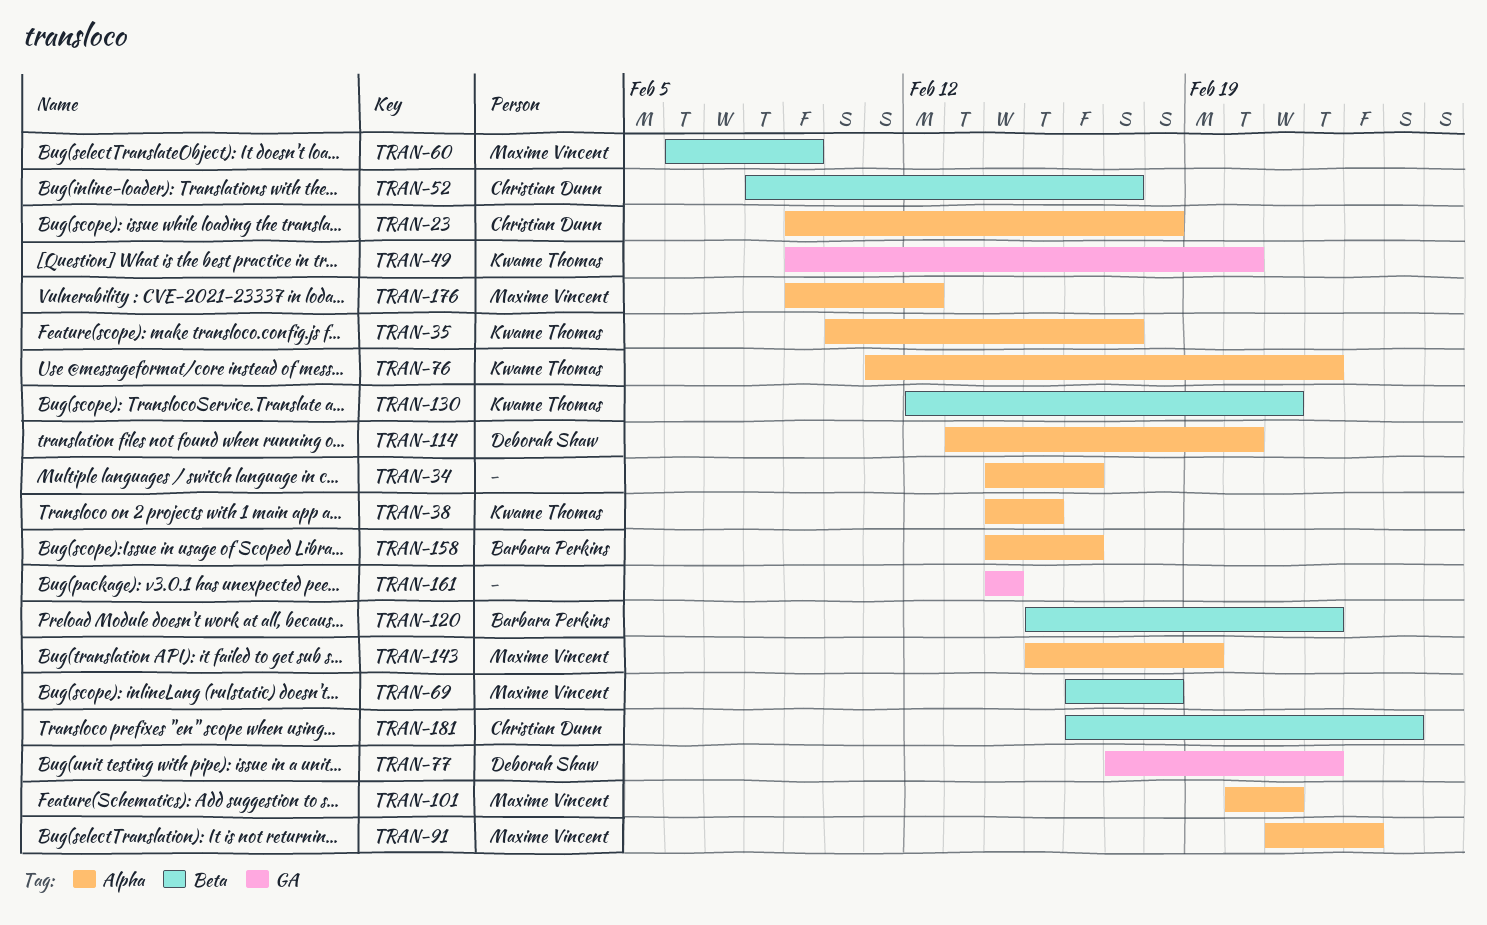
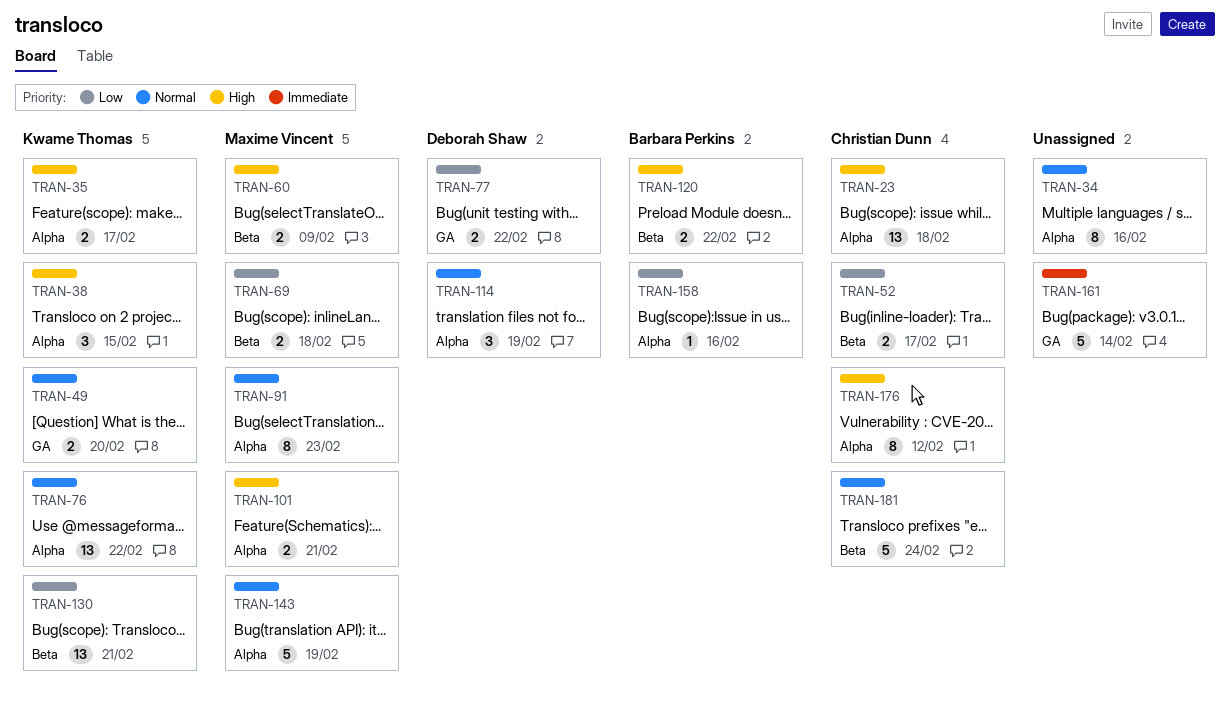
TRAN-114, due: Feb 20 -> Feb 19
TRAN-176, owner: Maxime Vincent -> Christian Dunn

